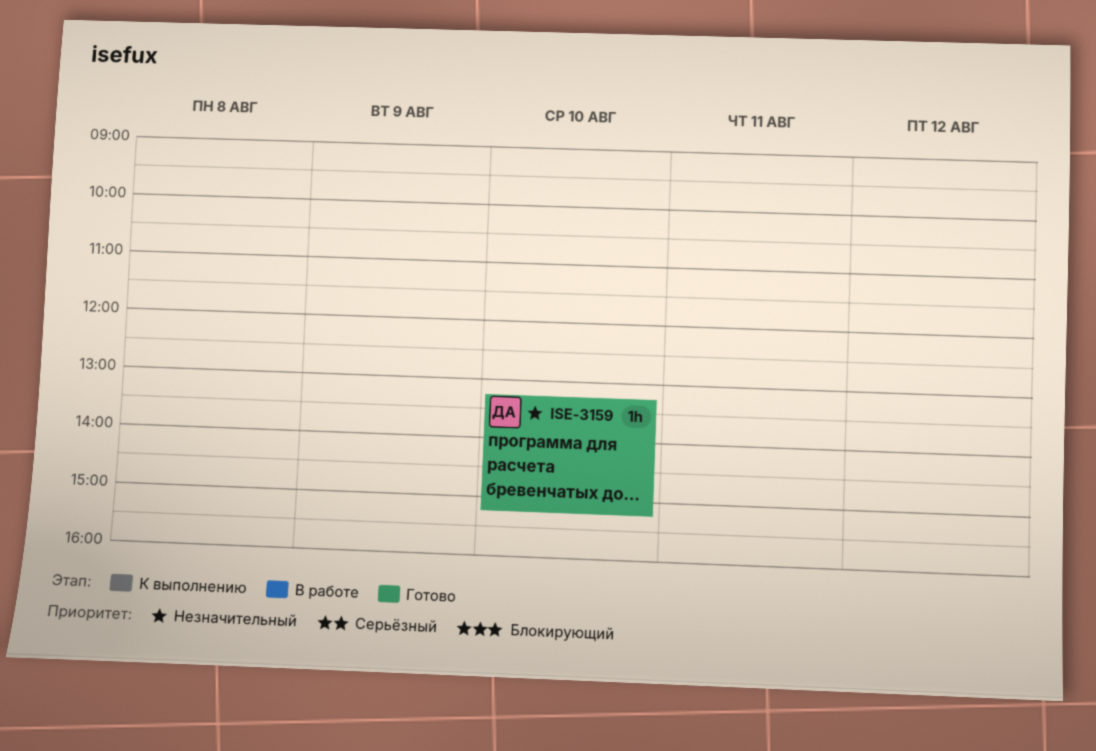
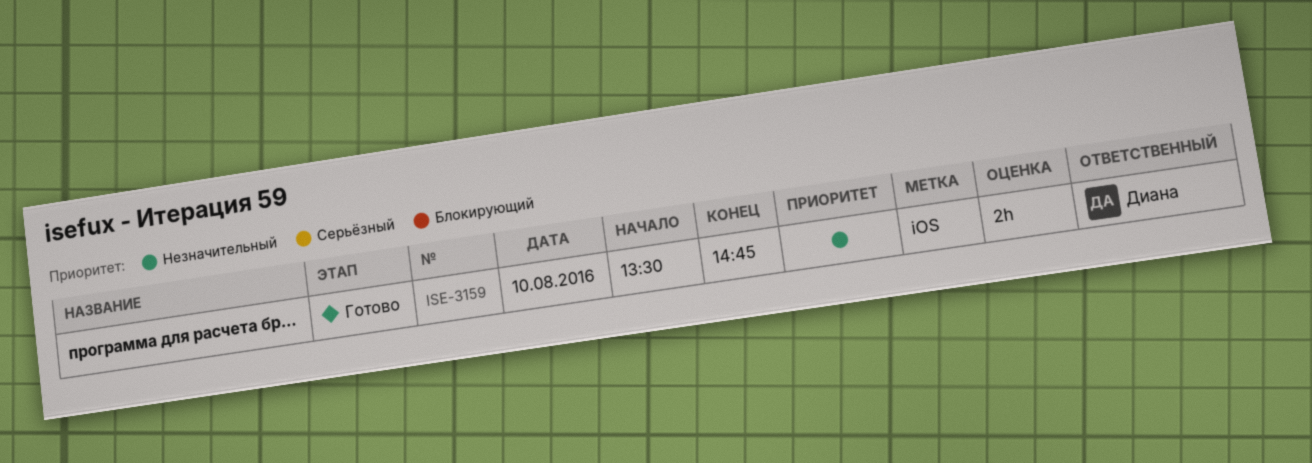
ISE-3159, estimate: 1h -> 2h
ISE-3159, begins: 13:15 -> 13:30
ISE-3159, ends: 15:15 -> 14:45

